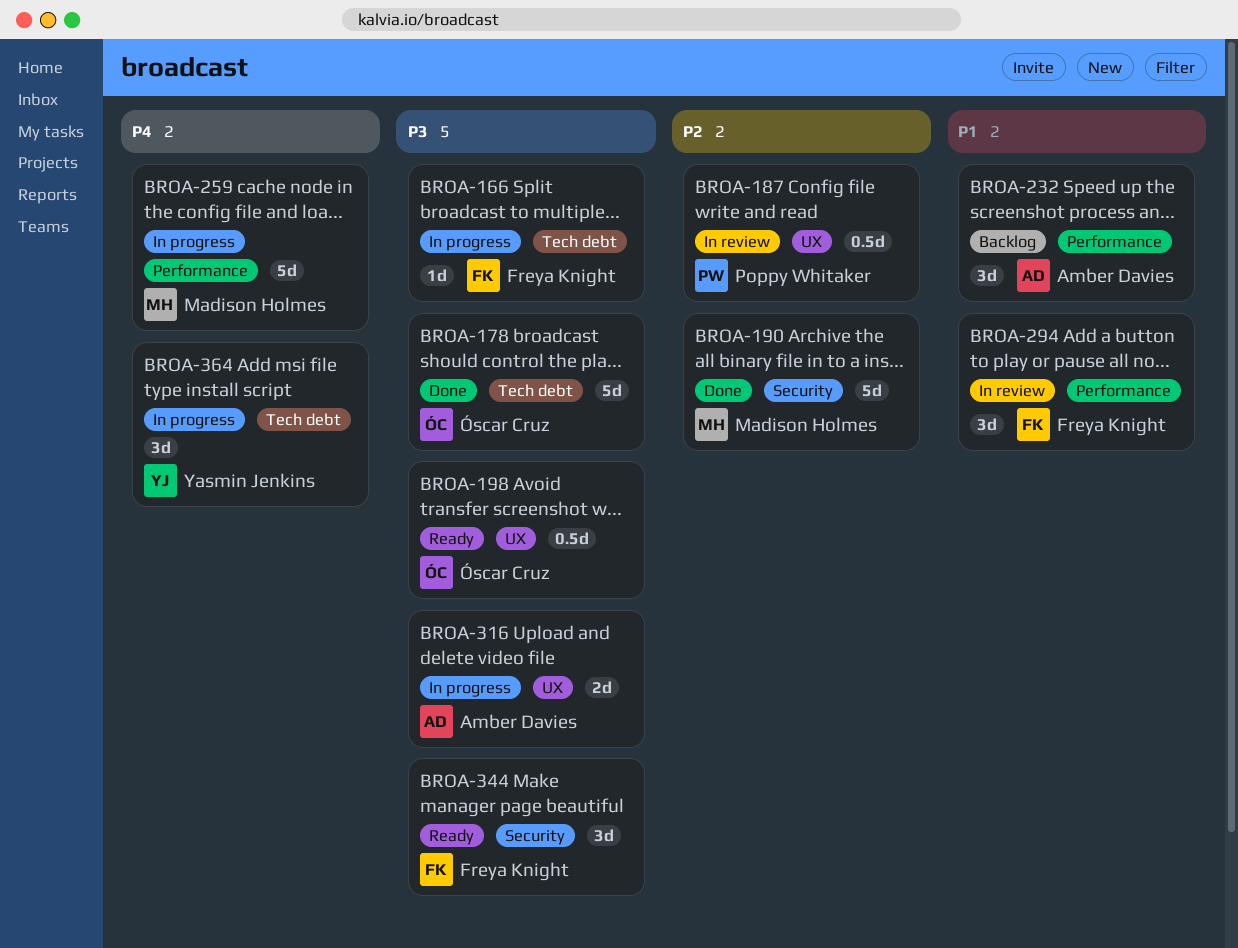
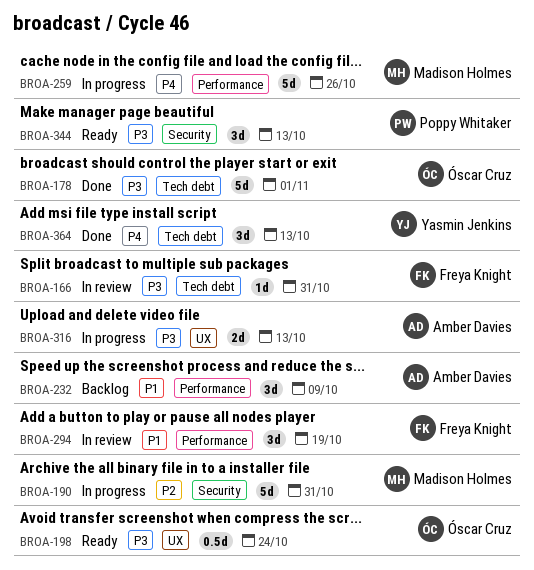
BROA-166, status: In progress -> In review
BROA-187: present -> none
BROA-190, status: Done -> In progress
BROA-344, owner: Freya Knight -> Poppy Whitaker
BROA-364, status: In progress -> Done

